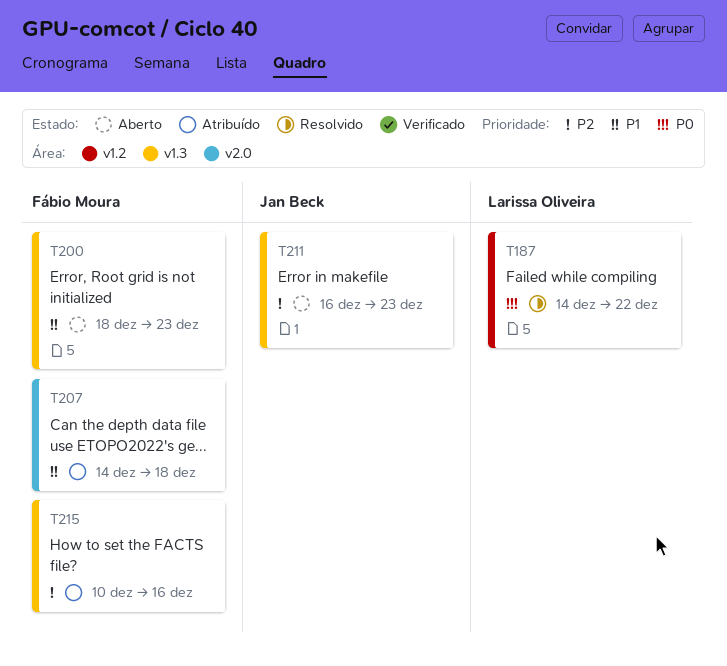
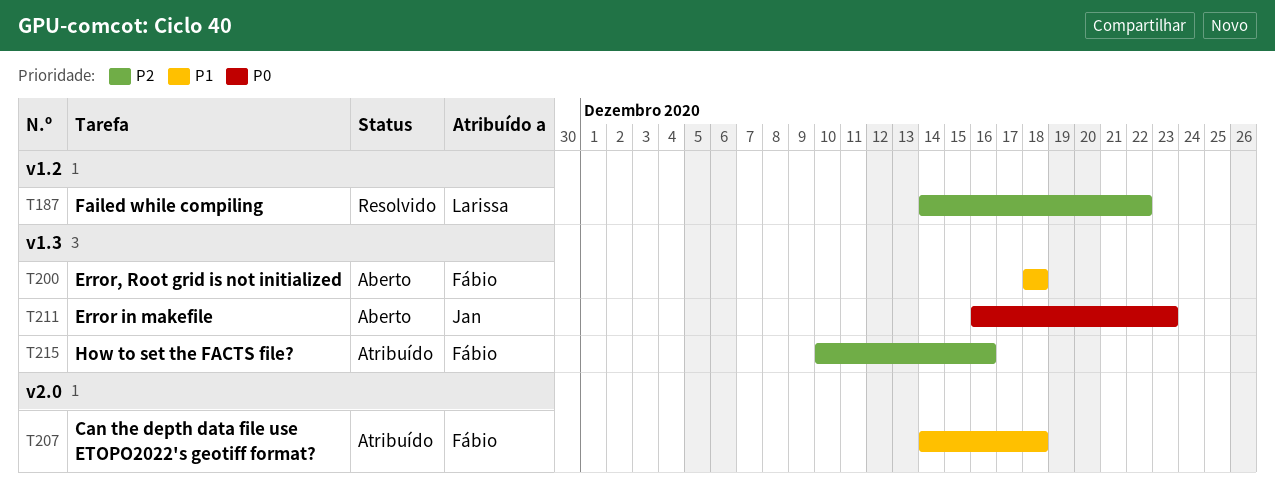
T187, priority: P0 -> P2
T200, due: Dec 23 -> Dec 18
T211, priority: P2 -> P0

